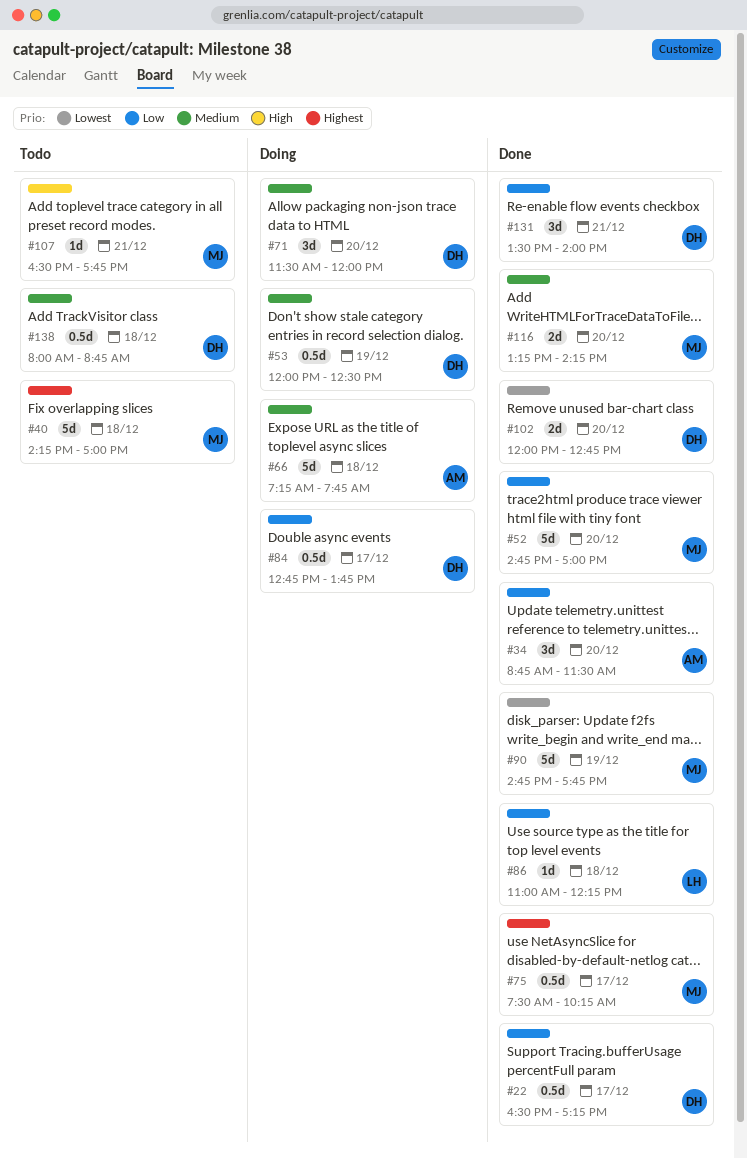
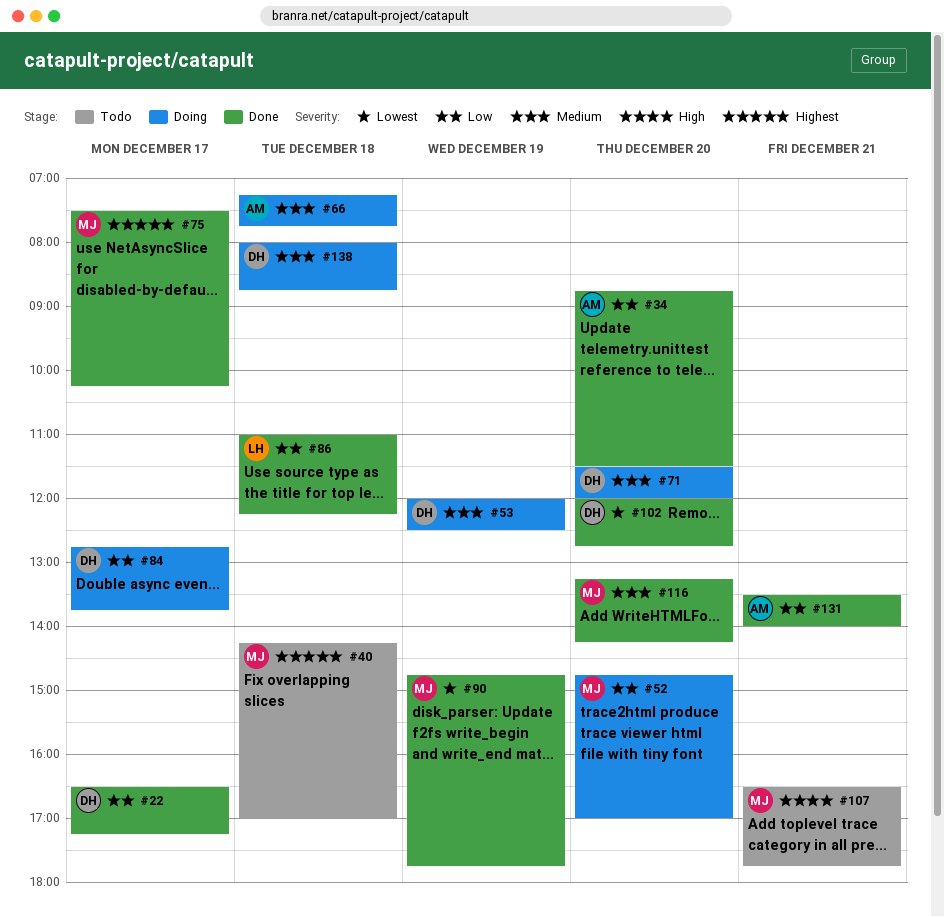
#52, status: Done -> Doing
#131, owner: DH -> AM
#138, status: Todo -> Doing

